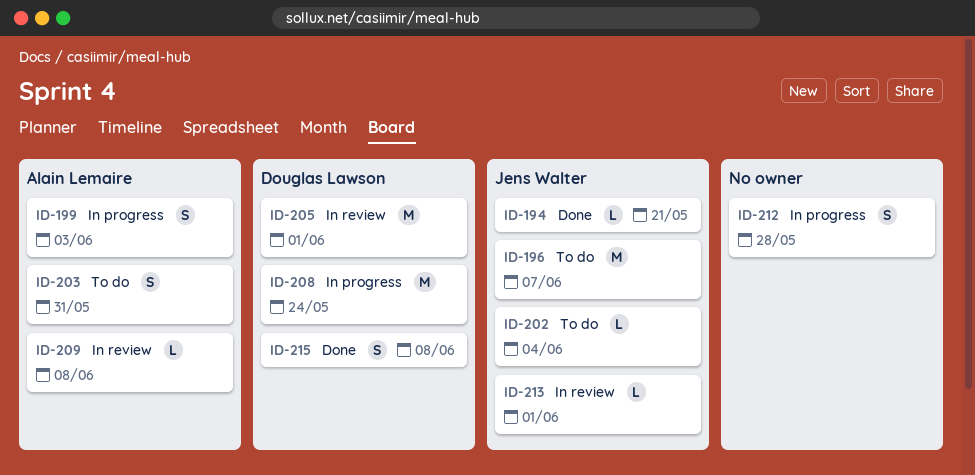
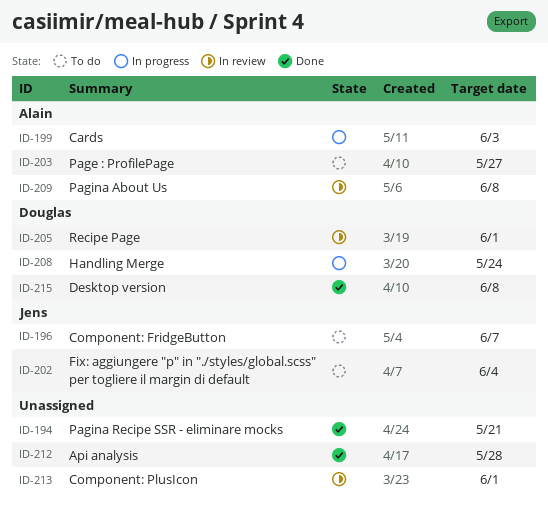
ID-194, owner: Jens Walter -> none
ID-203, due: May 31 -> May 27
ID-212, status: In progress -> Done
ID-213, owner: Jens Walter -> none

